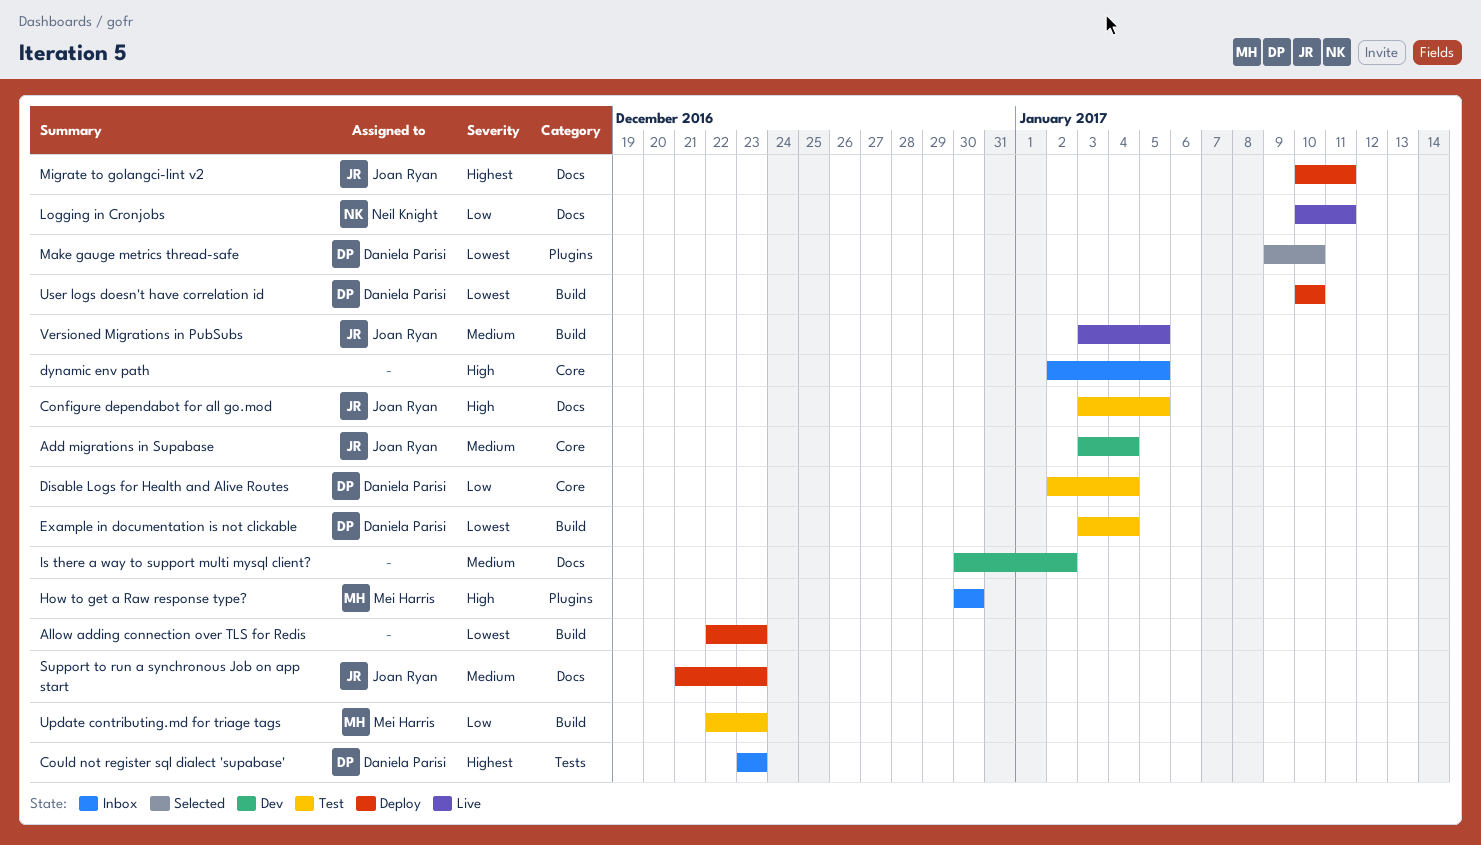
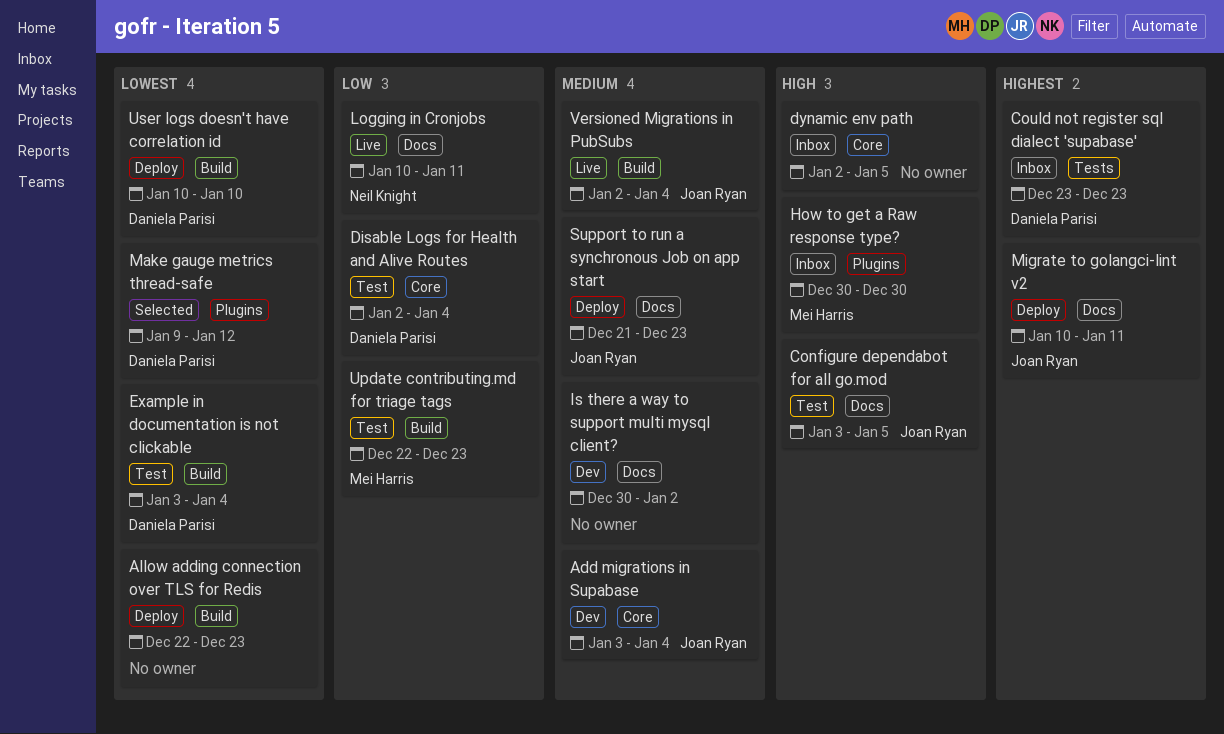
Make gauge metrics thread-safe, due: Jan 10 -> Jan 12
Versioned Migrations in PubSubs, start: Jan 3 -> Jan 2
Versioned Migrations in PubSubs, due: Jan 5 -> Jan 4

